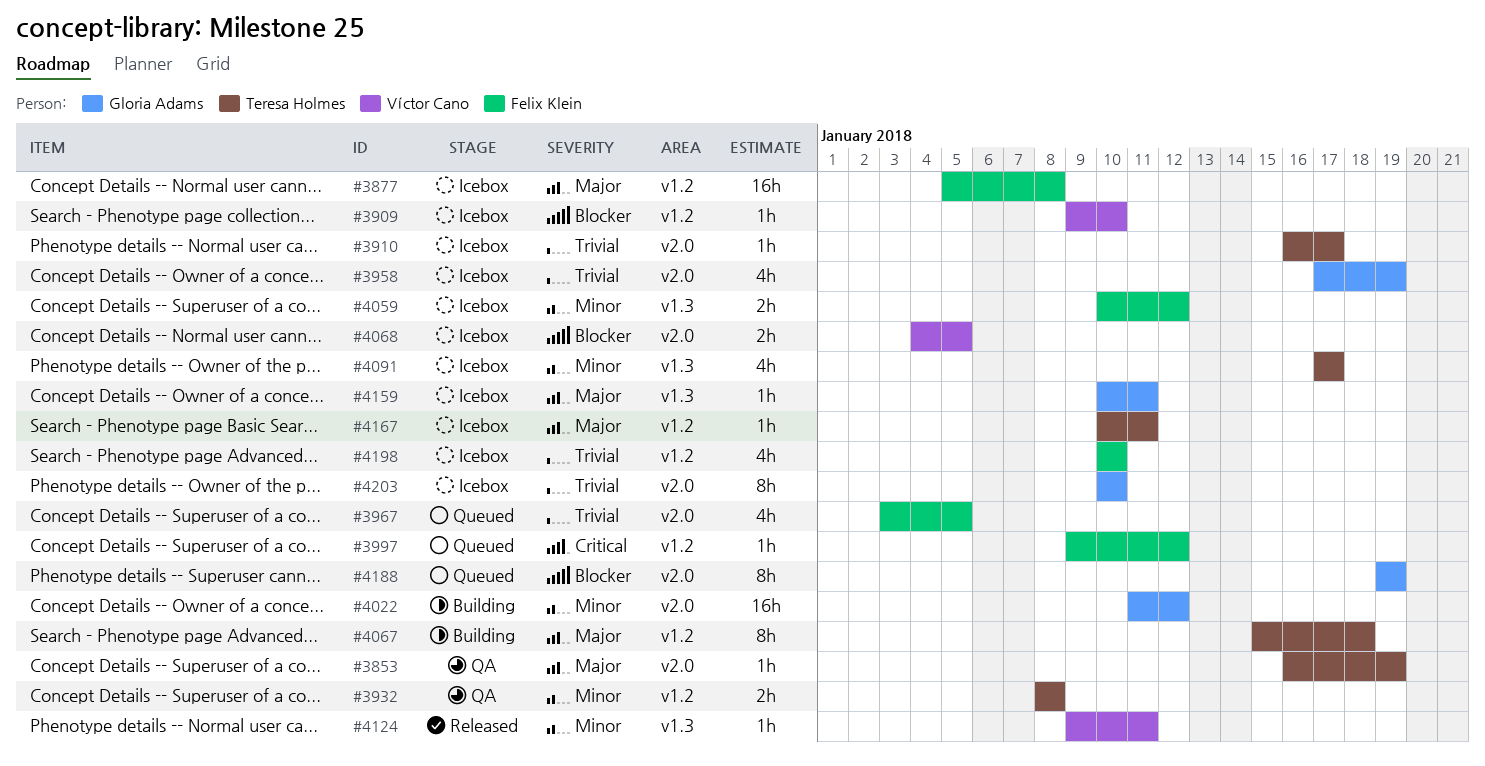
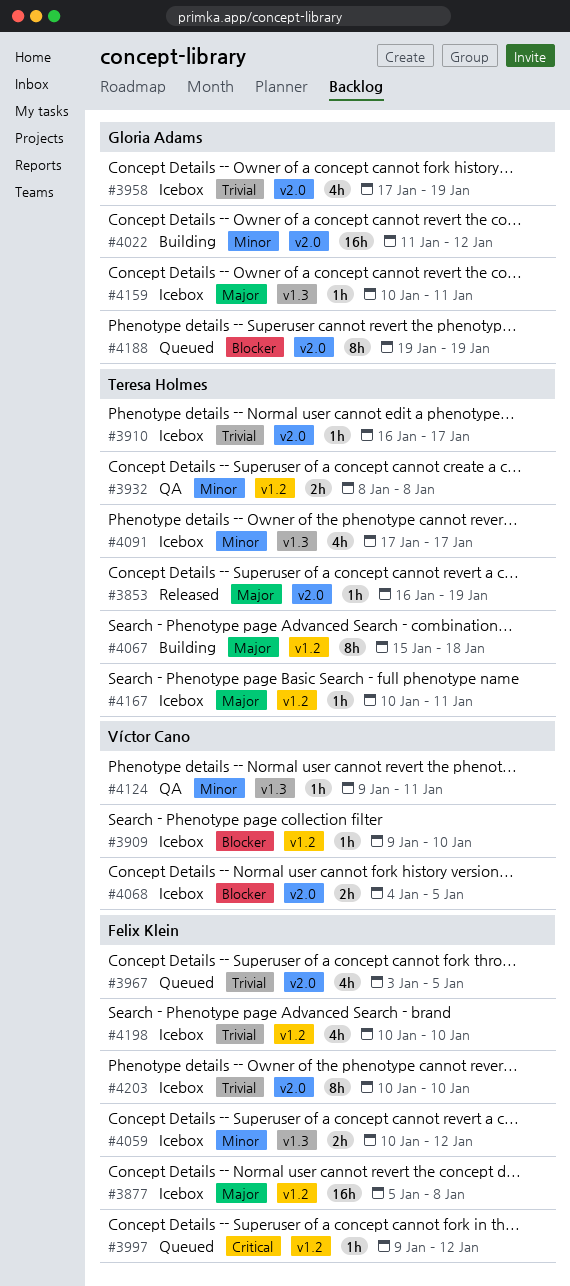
#3853, status: QA -> Released
#4124, status: Released -> QA
#4203, owner: Gloria Adams -> Felix Klein

